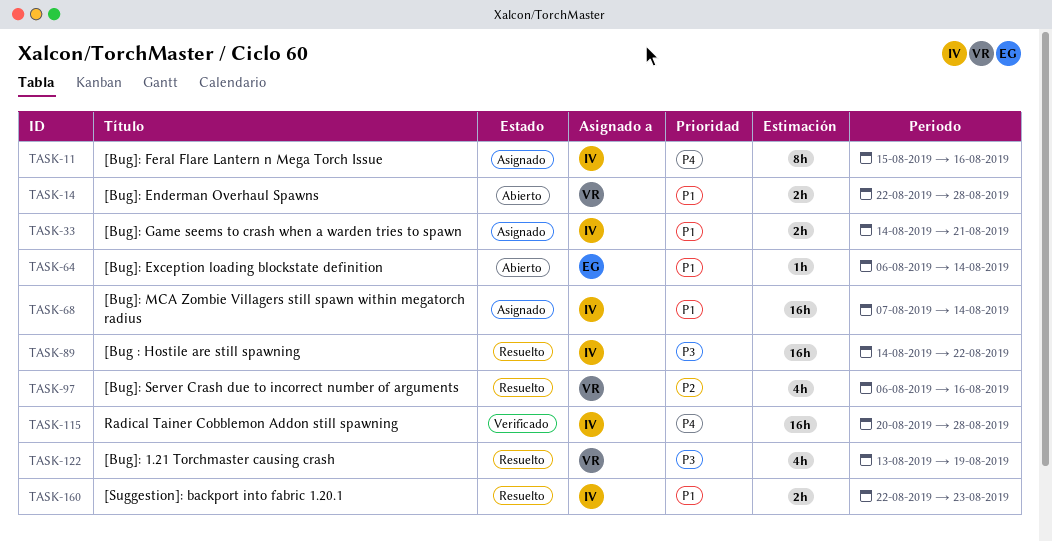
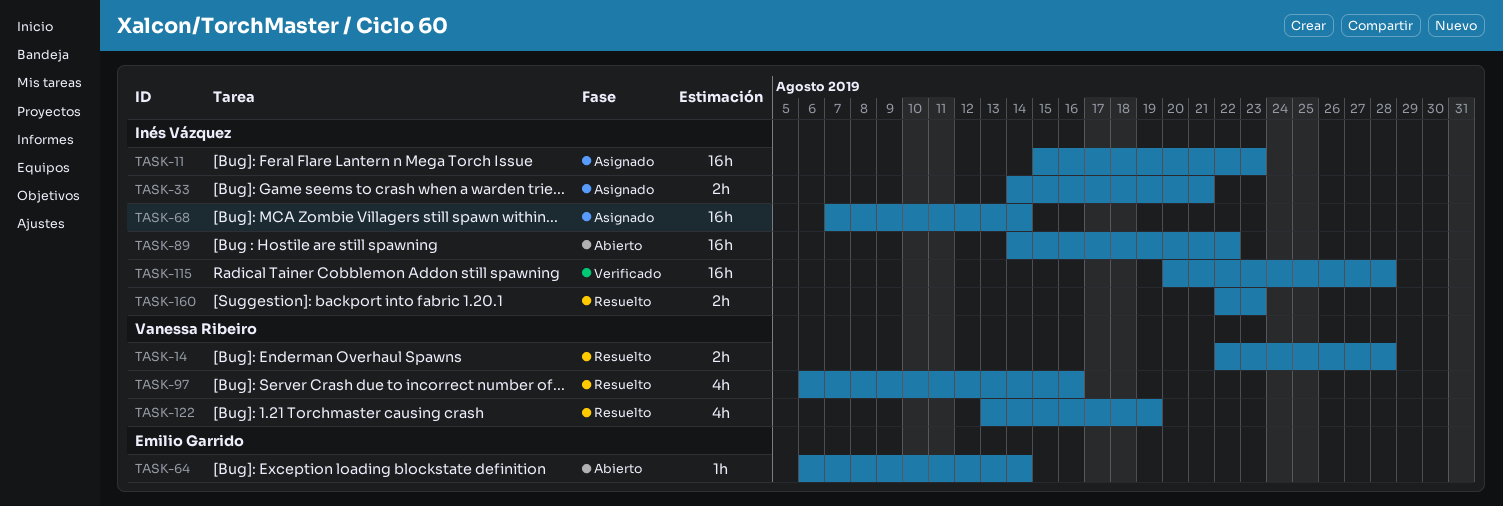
TASK-11, estimate: 8h -> 16h
TASK-11, due: Aug 16 -> Aug 23
TASK-14, status: Abierto -> Resuelto
TASK-89, status: Resuelto -> Abierto

